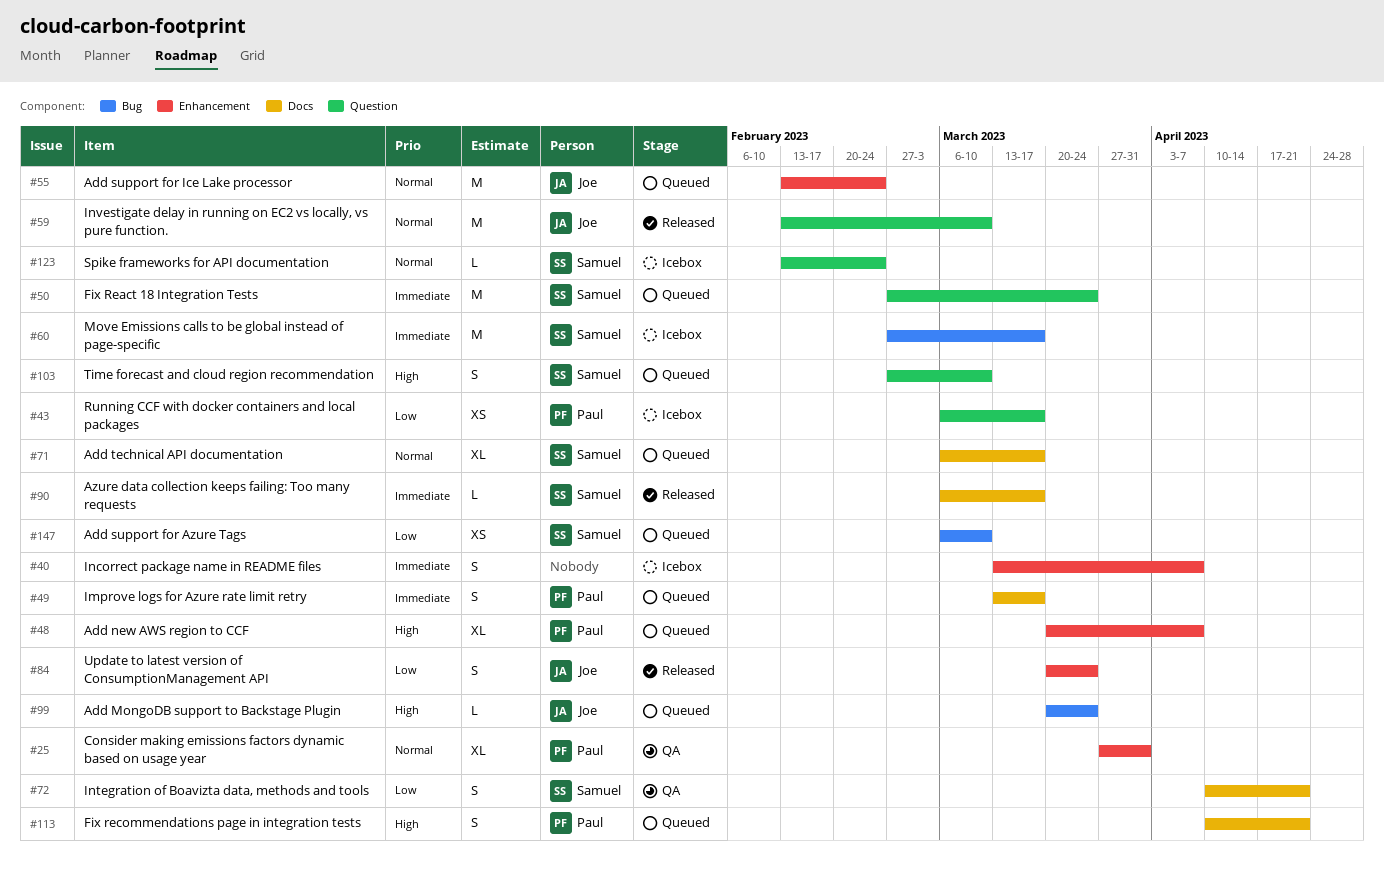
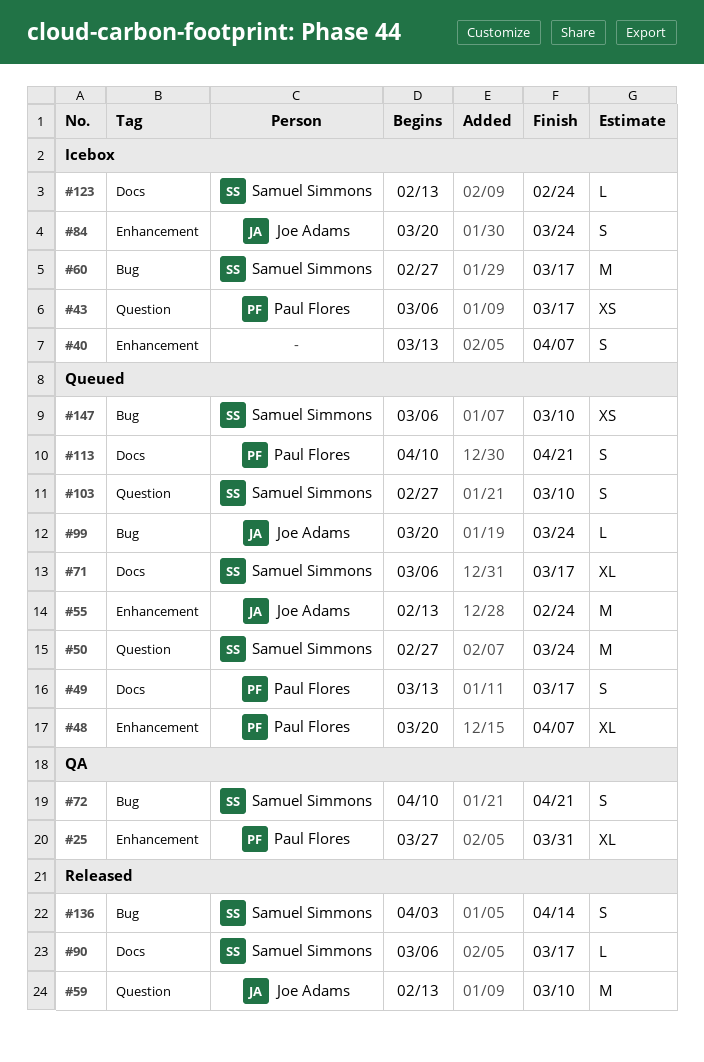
#72, label: Docs -> Bug
#84, status: Released -> Icebox
#123, label: Question -> Docs
#136: none -> present

